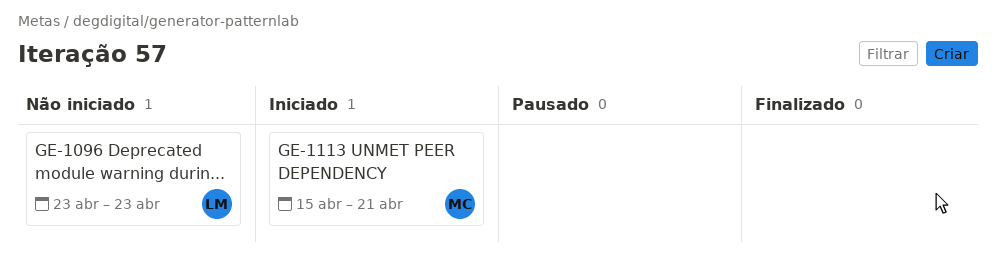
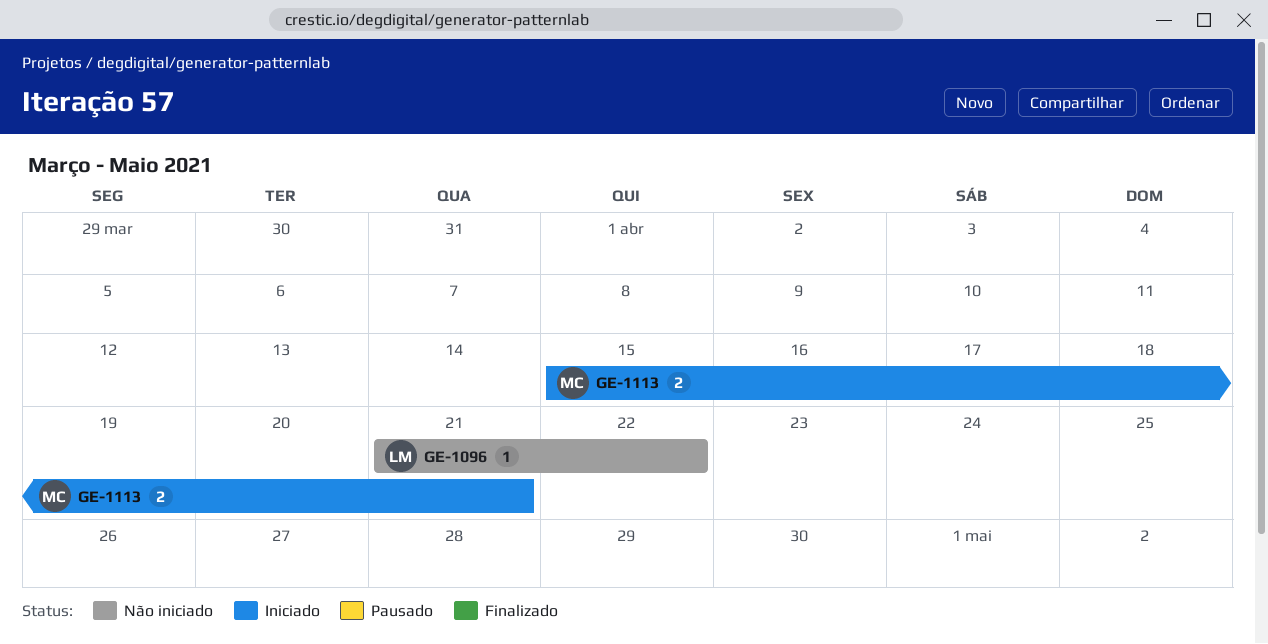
GE-1096, start: Apr 23 -> Apr 21
GE-1096, due: Apr 23 -> Apr 22

